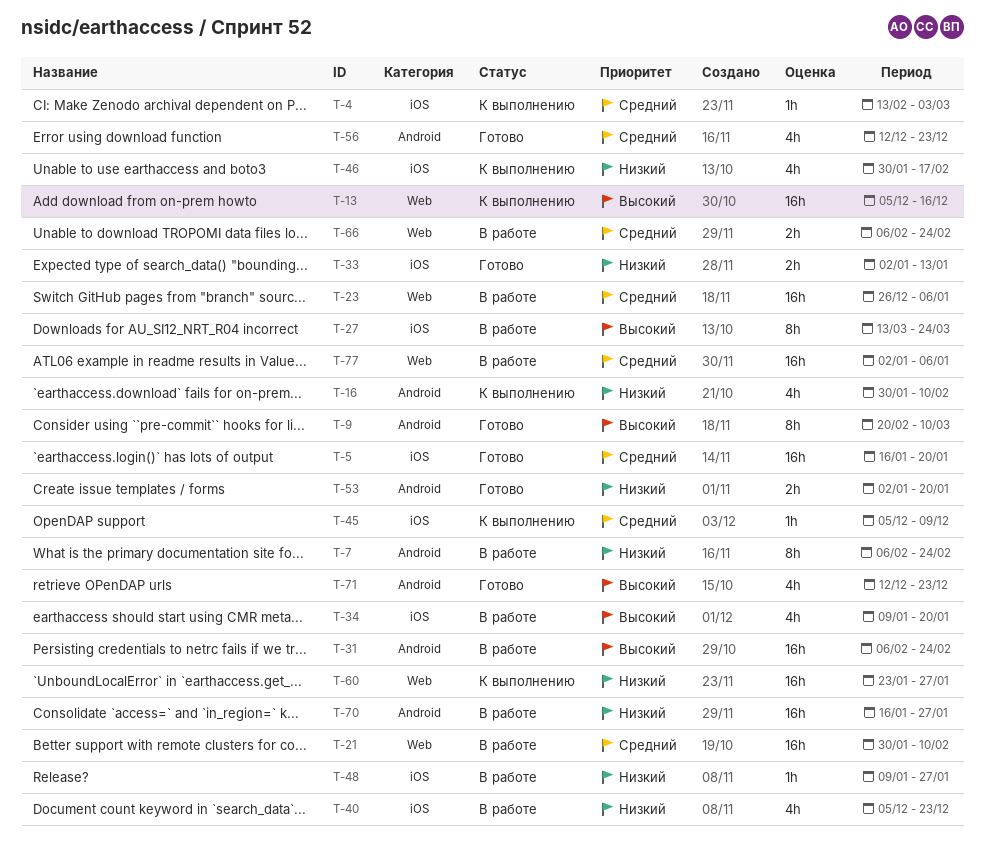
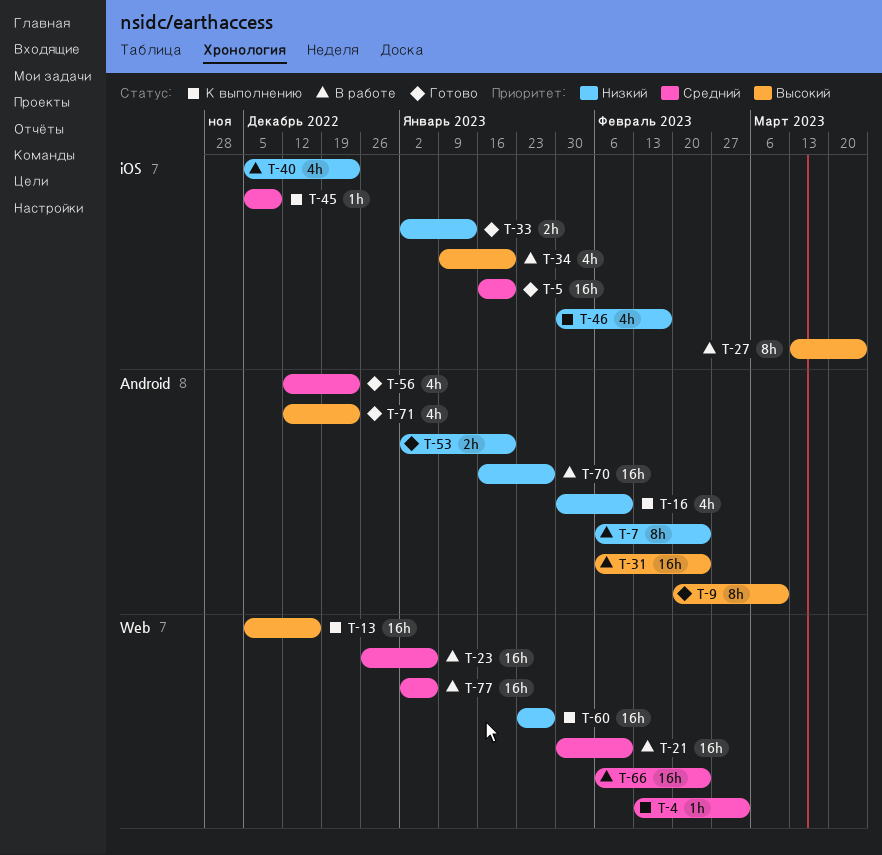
T-4, label: iOS -> Web
T-48: present -> none
T-66, estimate: 2h -> 16h

